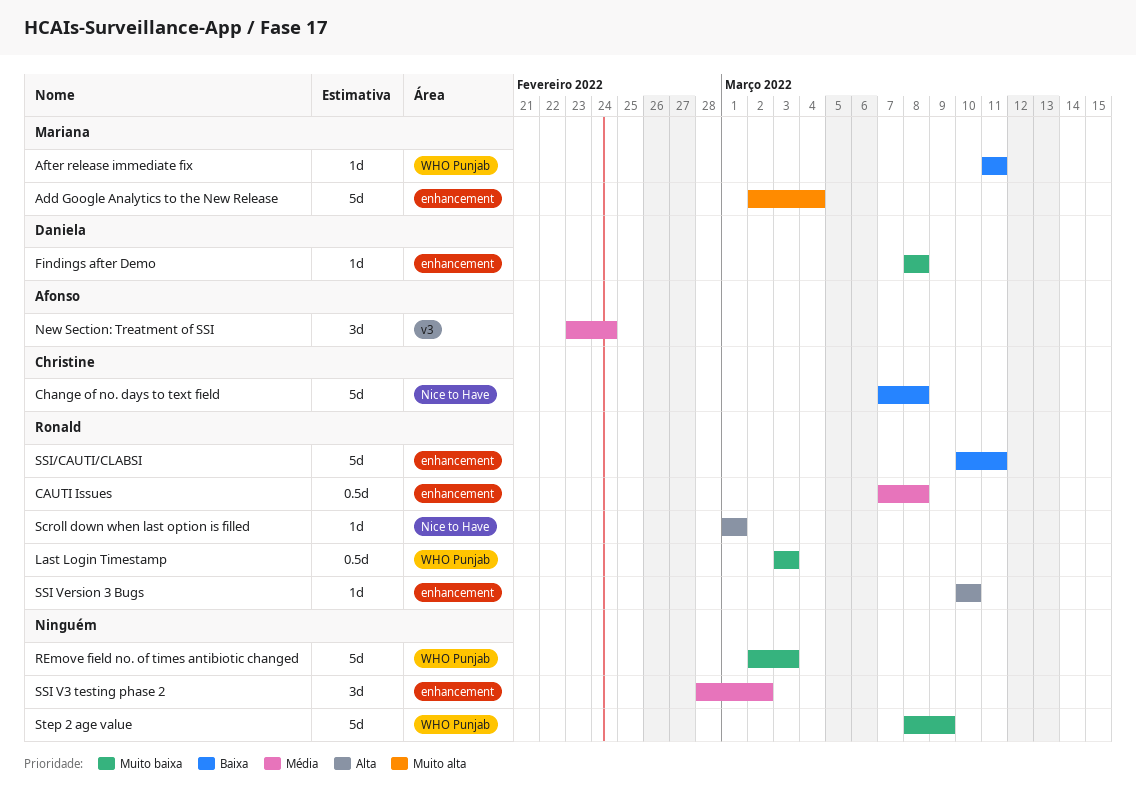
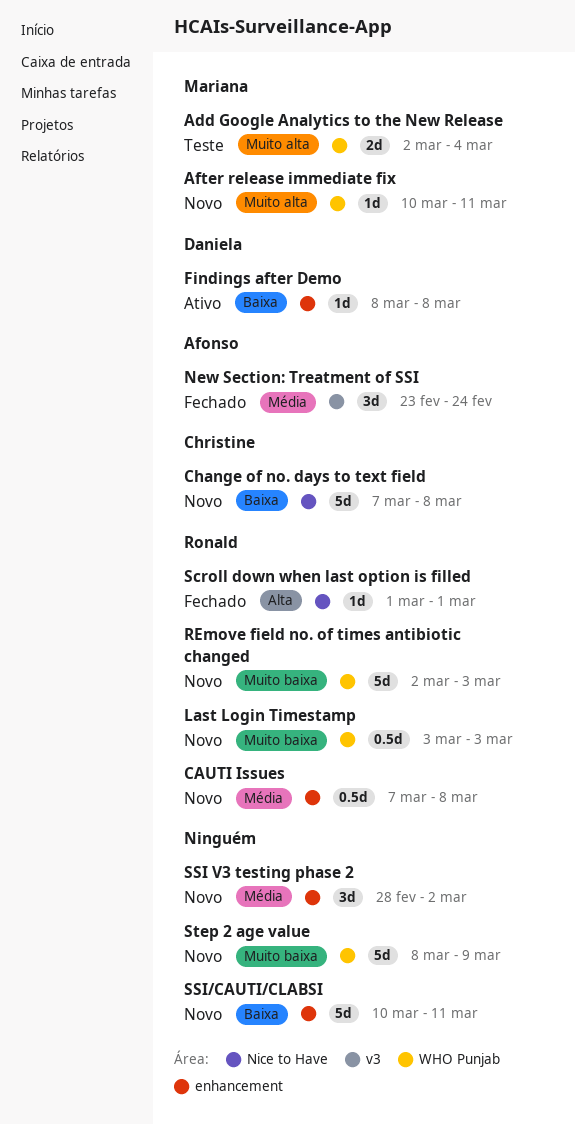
Add Google Analytics to the New Release, label: enhancement -> WHO Punjab
Add Google Analytics to the New Release, estimate: 5d -> 2d
After release immediate fix, priority: Baixa -> Muito alta
After release immediate fix, start: Mar 11 -> Mar 10
Findings after Demo, priority: Muito baixa -> Baixa
REmove field no. of times antibiotic changed, owner: none -> Ronald
SSI Version 3 Bugs: present -> none
SSI/CAUTI/CLABSI, owner: Ronald -> none

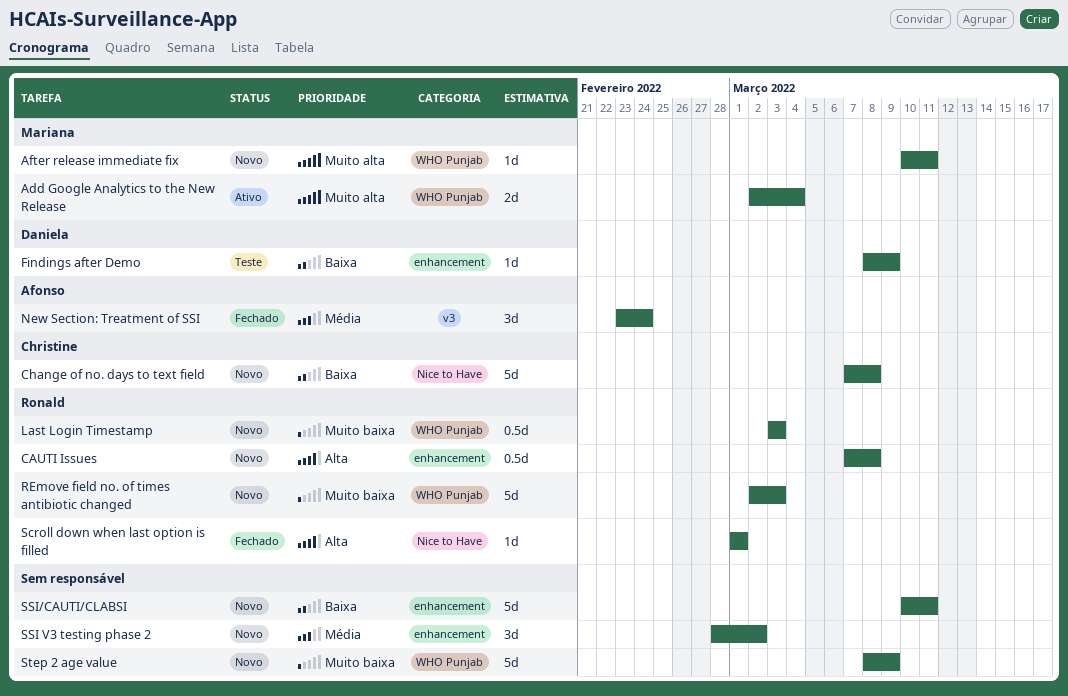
Add Google Analytics to the New Release, status: Teste -> Ativo
CAUTI Issues, priority: Média -> Alta
Findings after Demo, status: Ativo -> Teste
Findings after Demo, due: Mar 8 -> Mar 9

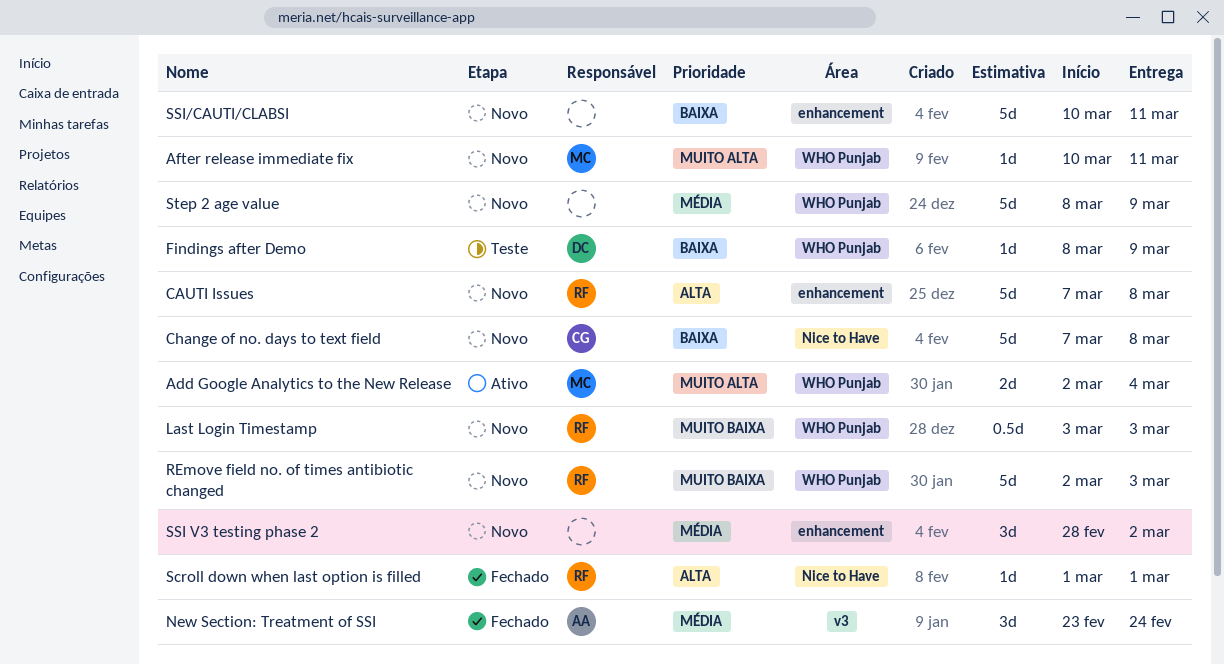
CAUTI Issues, estimate: 0.5d -> 5d
Findings after Demo, label: enhancement -> WHO Punjab
Step 2 age value, priority: Muito baixa -> Média

